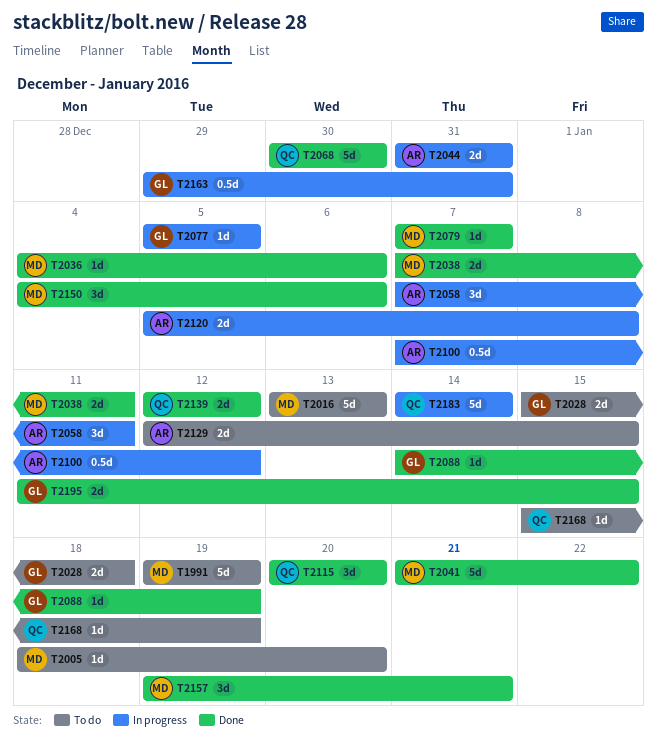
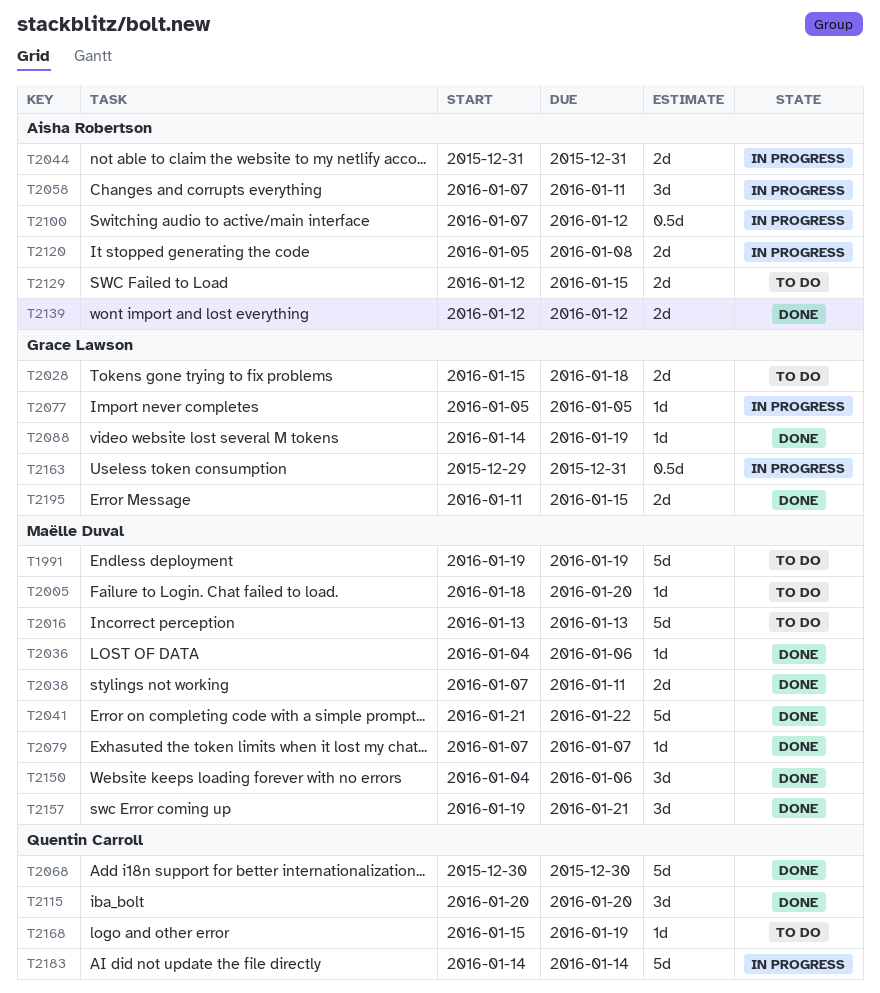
T2139, owner: Quentin Carroll -> Aisha Robertson

